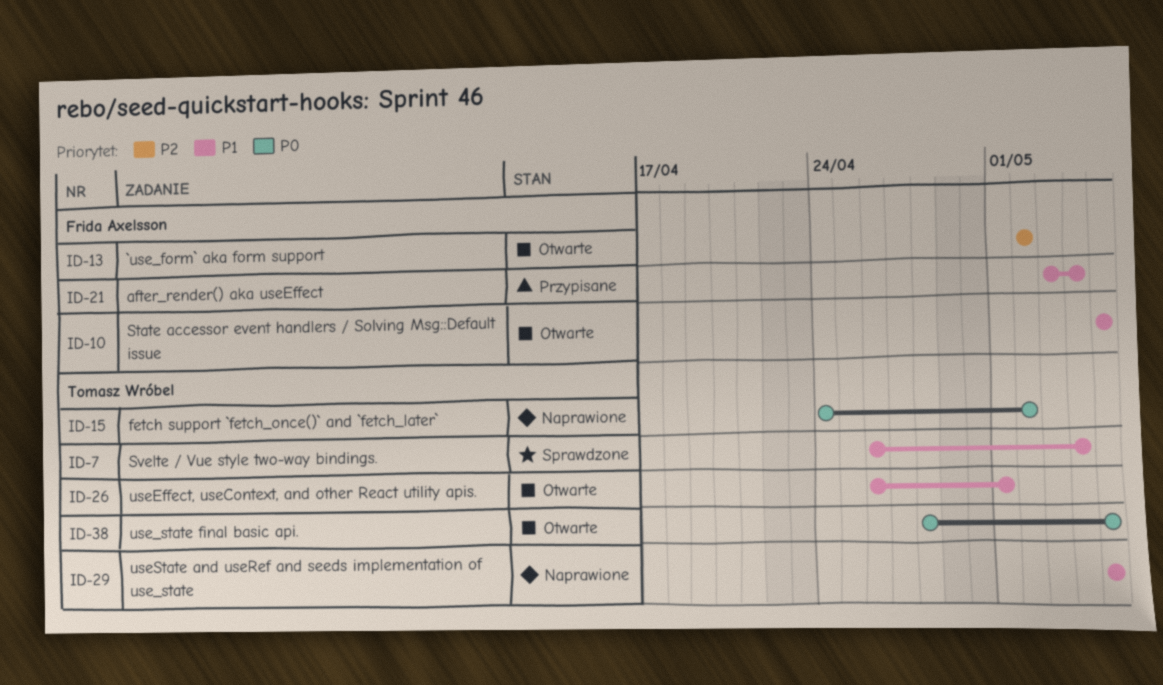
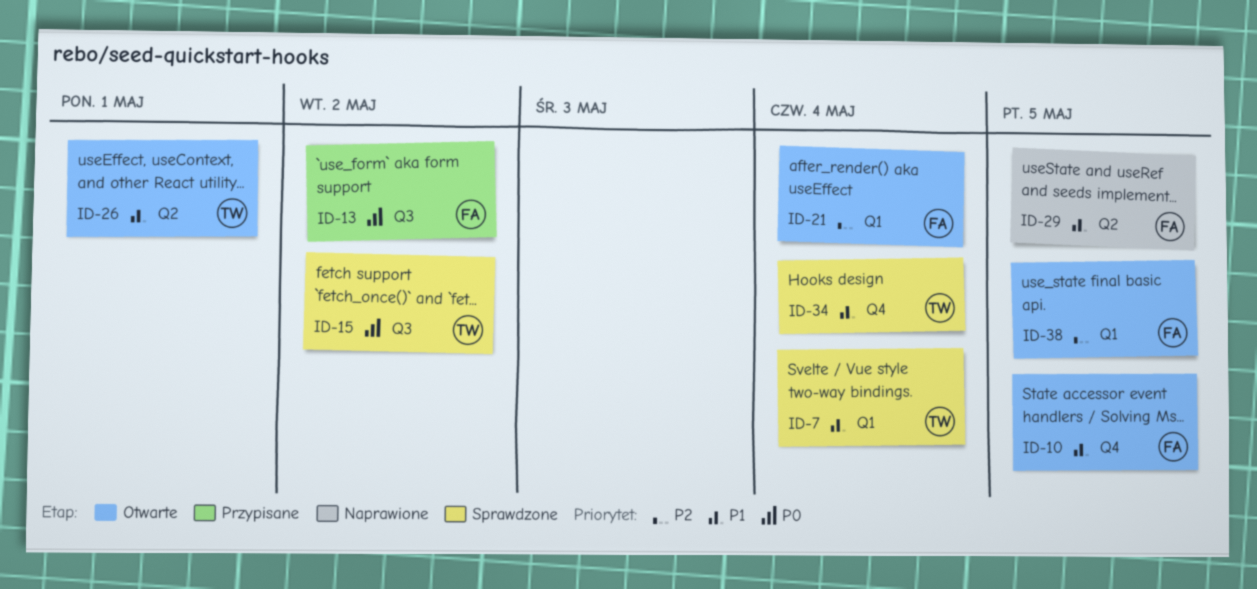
ID-13, status: Otwarte -> Przypisane
ID-13, priority: P2 -> P0
ID-15, status: Naprawione -> Sprawdzone
ID-21, status: Przypisane -> Otwarte
ID-21, priority: P1 -> P2
ID-29, owner: Tomasz Wróbel -> Frida Axelsson
ID-34: none -> present
ID-38, owner: Tomasz Wróbel -> Frida Axelsson
ID-38, priority: P0 -> P2

